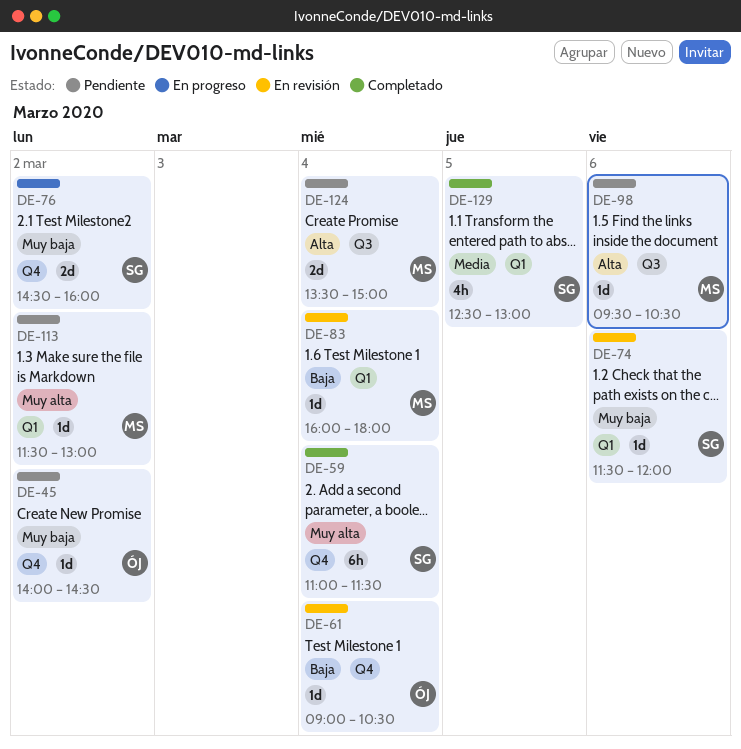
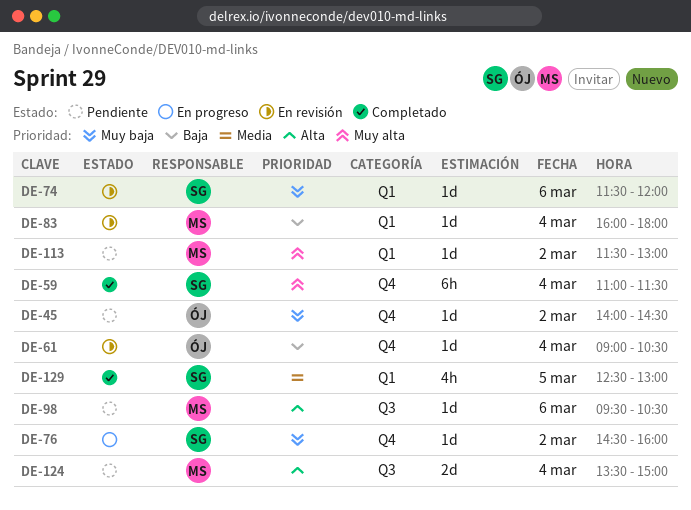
DE-76, estimate: 2d -> 1d

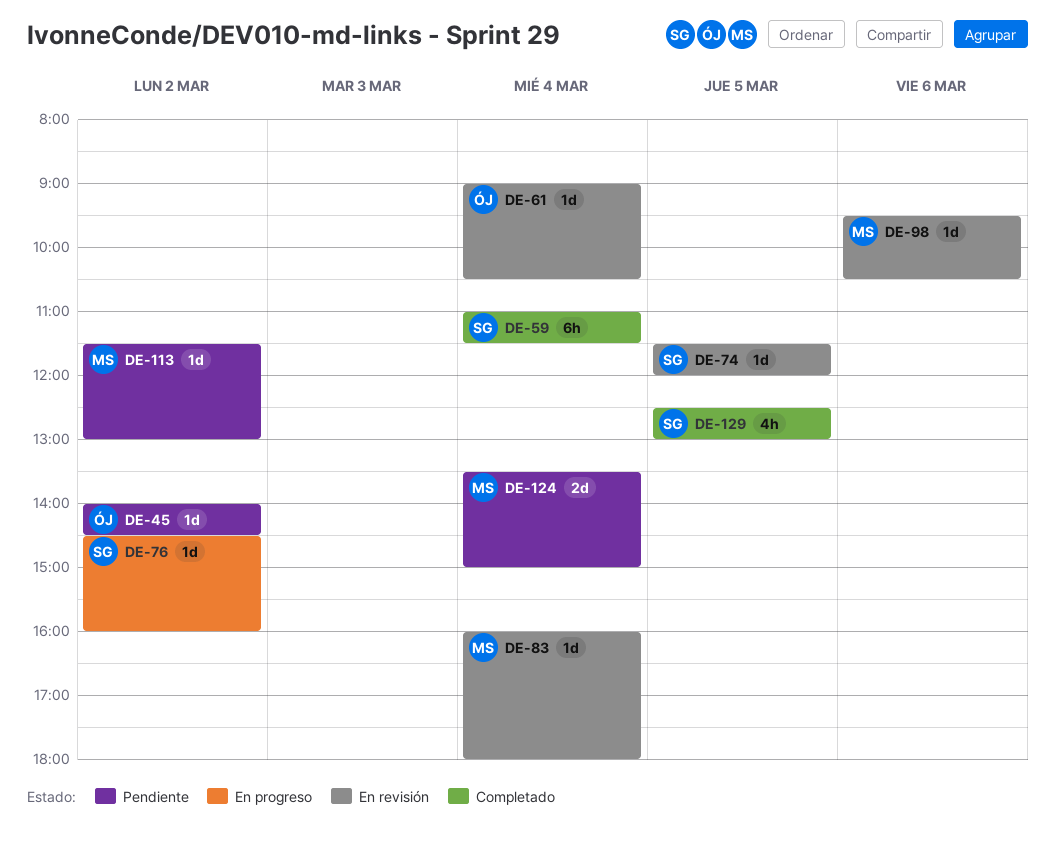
DE-74, day: Mar 6 -> Mar 5
DE-98, status: Pendiente -> En revisión

